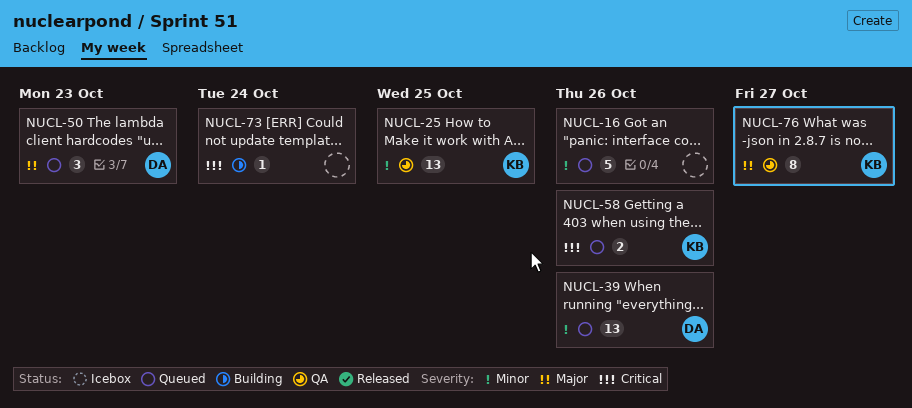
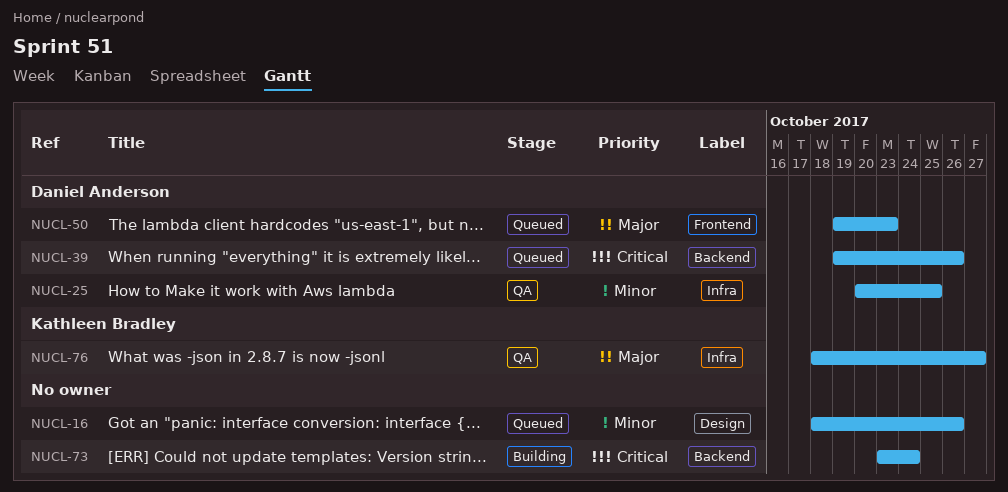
NUCL-25, owner: Kathleen Bradley -> Daniel Anderson
NUCL-39, priority: Minor -> Critical
NUCL-58: present -> none

